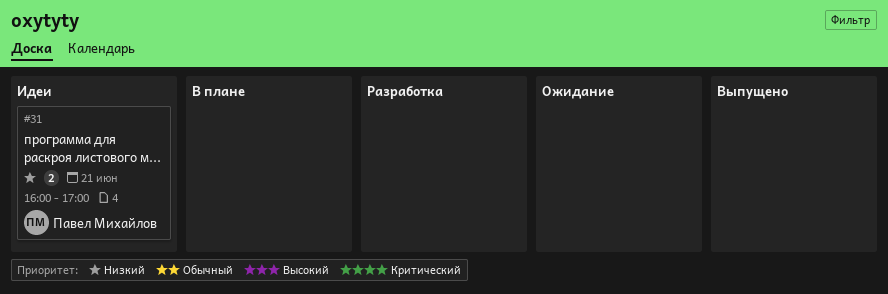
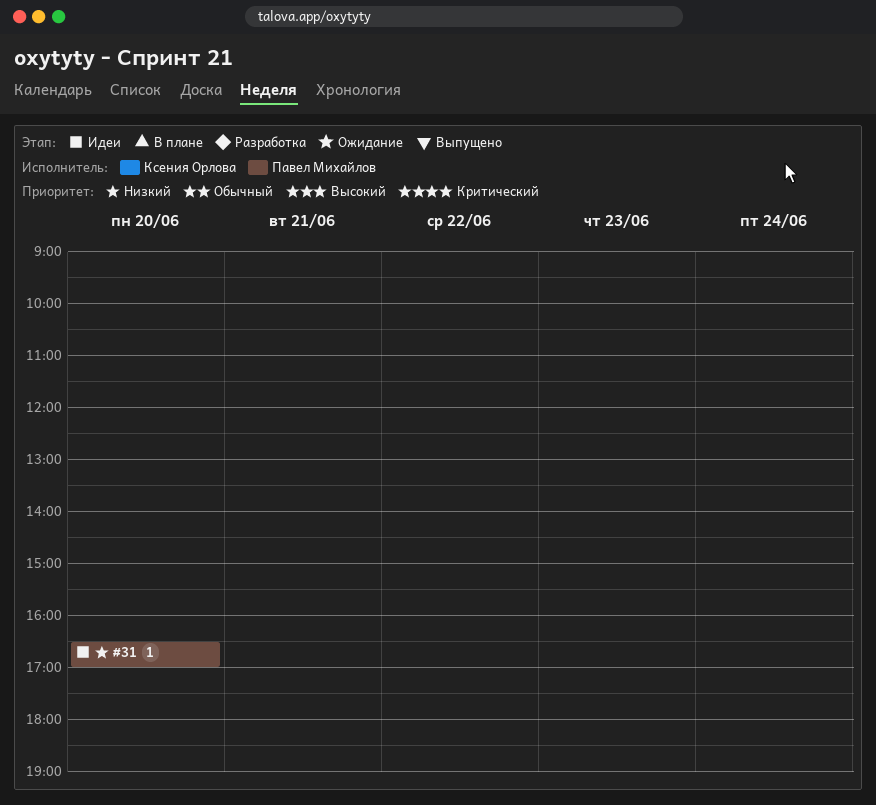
#31, estimate: 2 -> 1
#31, day: Jun 21 -> Jun 20
#31, begins: 16:00 -> 16:30

